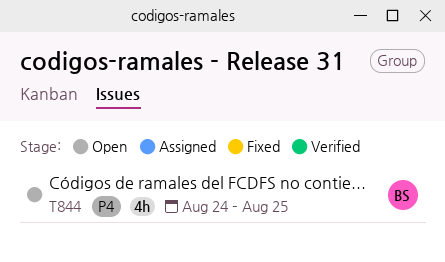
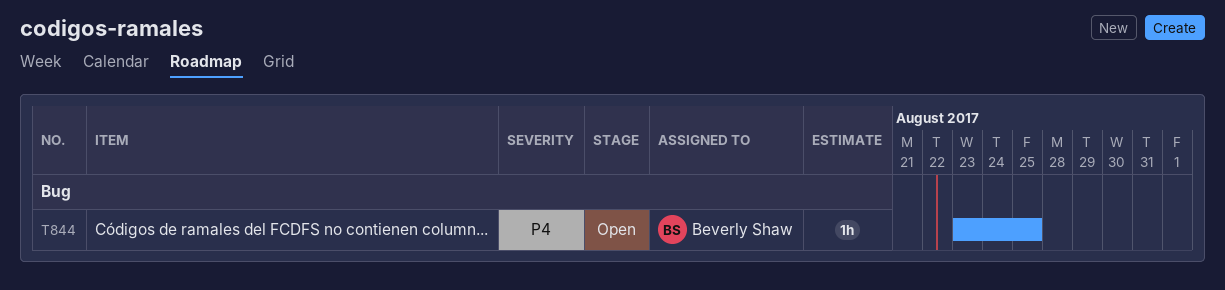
T844, estimate: 4h -> 1h
T844, start: Aug 24 -> Aug 23

